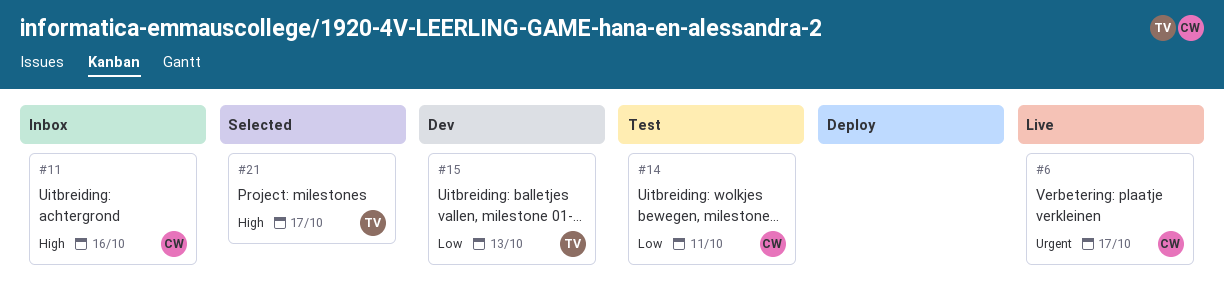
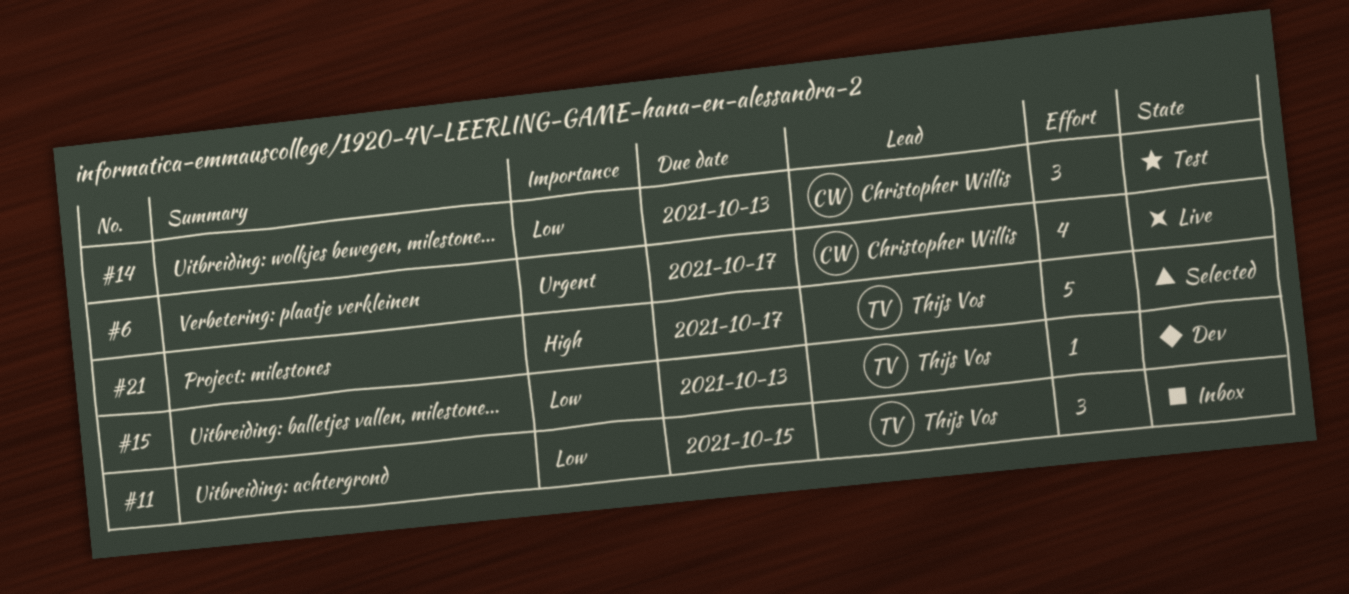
#11, owner: Christopher Willis -> Thijs Vos
#11, priority: High -> Low
#11, due: Oct 16 -> Oct 15
#14, due: Oct 11 -> Oct 13

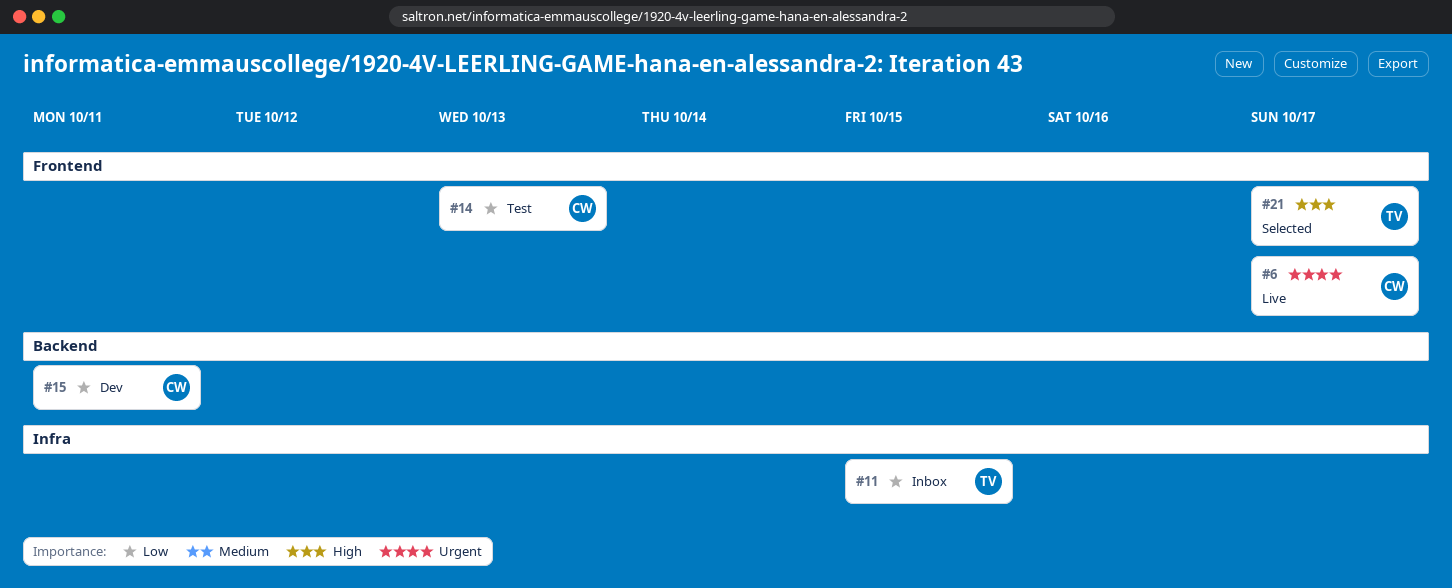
#15, owner: Thijs Vos -> Christopher Willis
#15, due: Oct 13 -> Oct 11

